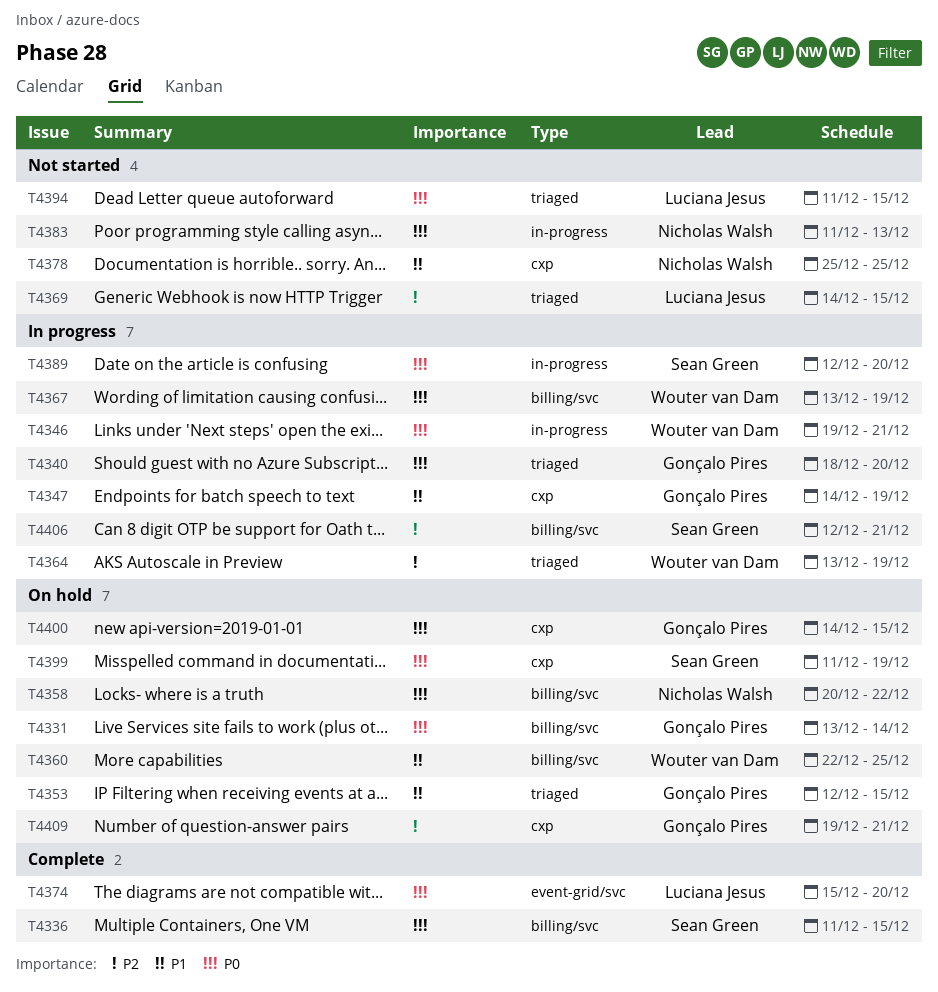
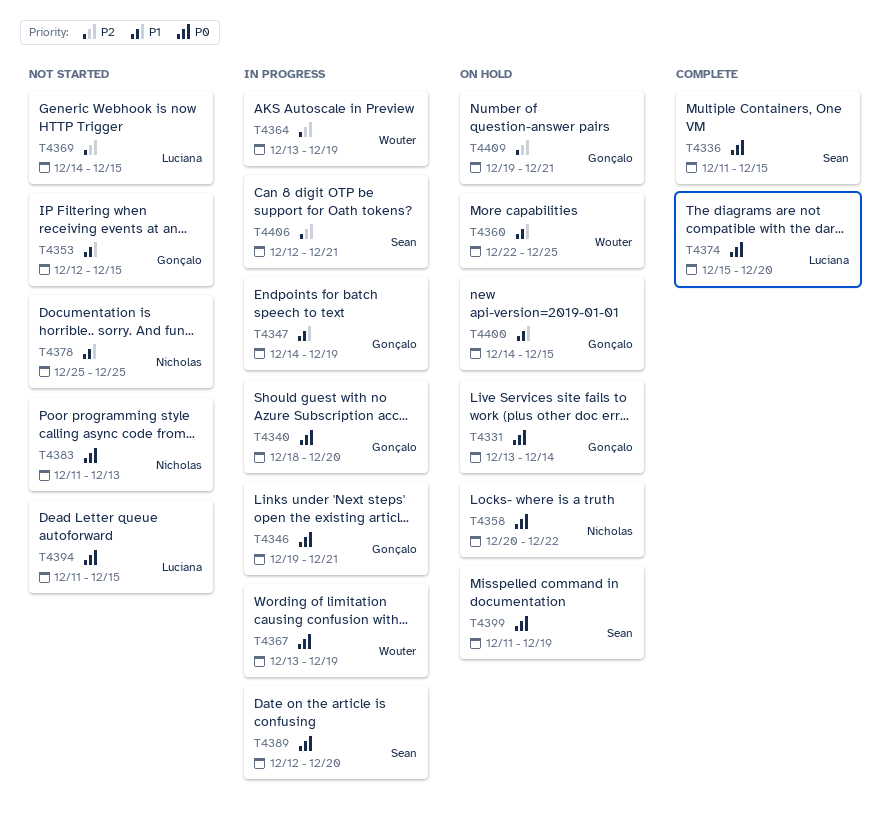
T4346, owner: Wouter van Dam -> Gonçalo Pires
T4353, status: On hold -> Not started
T4400, priority: P0 -> P1

